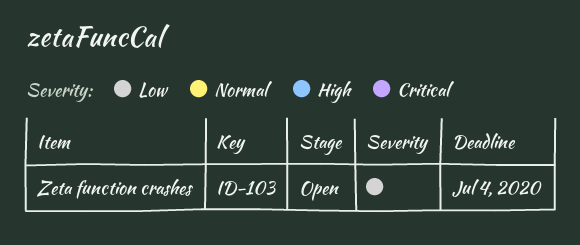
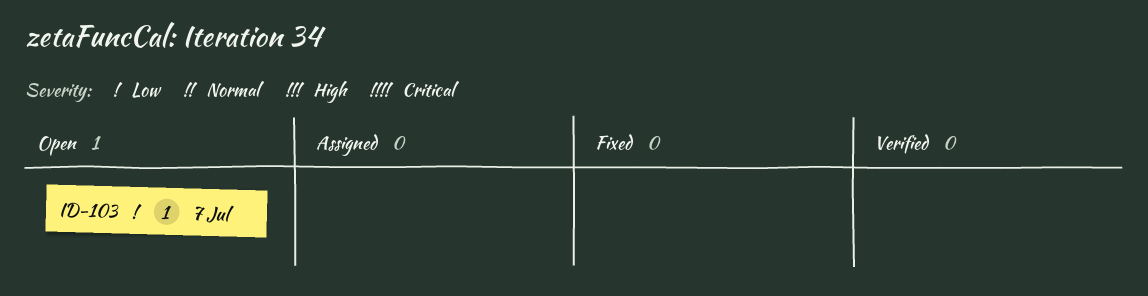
ID-103, due: Jul 4 -> Jul 7

